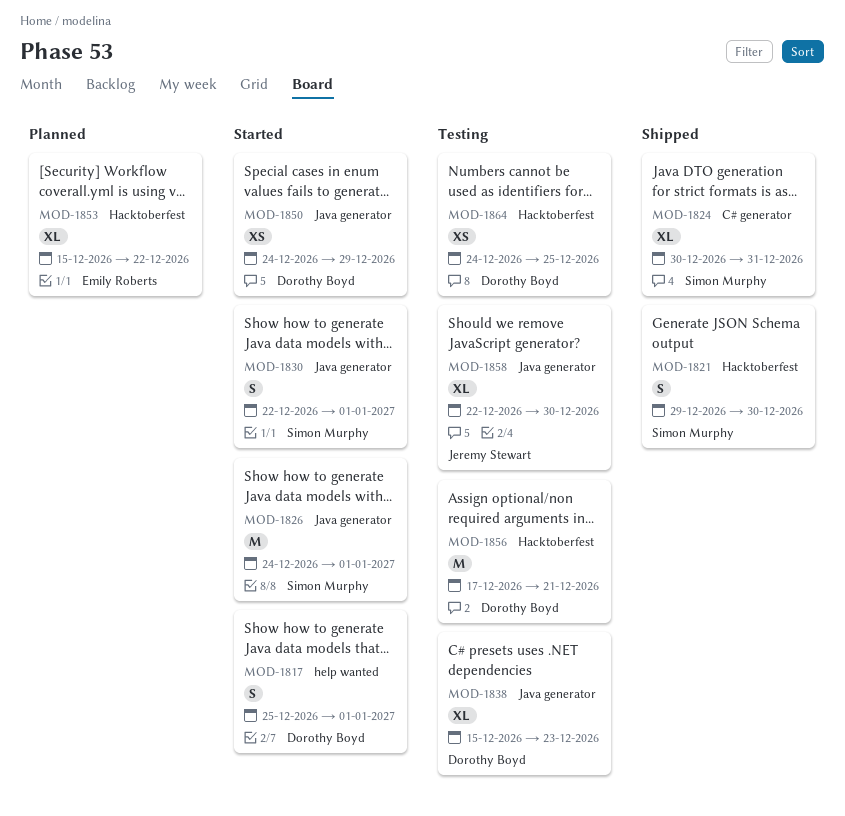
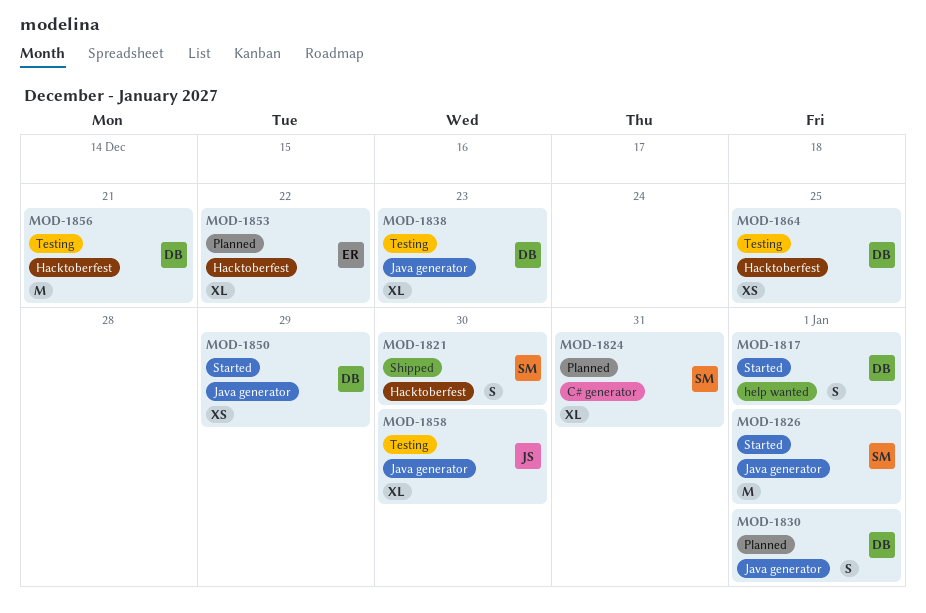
MOD-1824, status: Shipped -> Planned
MOD-1830, status: Started -> Planned
MOD-1830, owner: Simon Murphy -> Dorothy Boyd

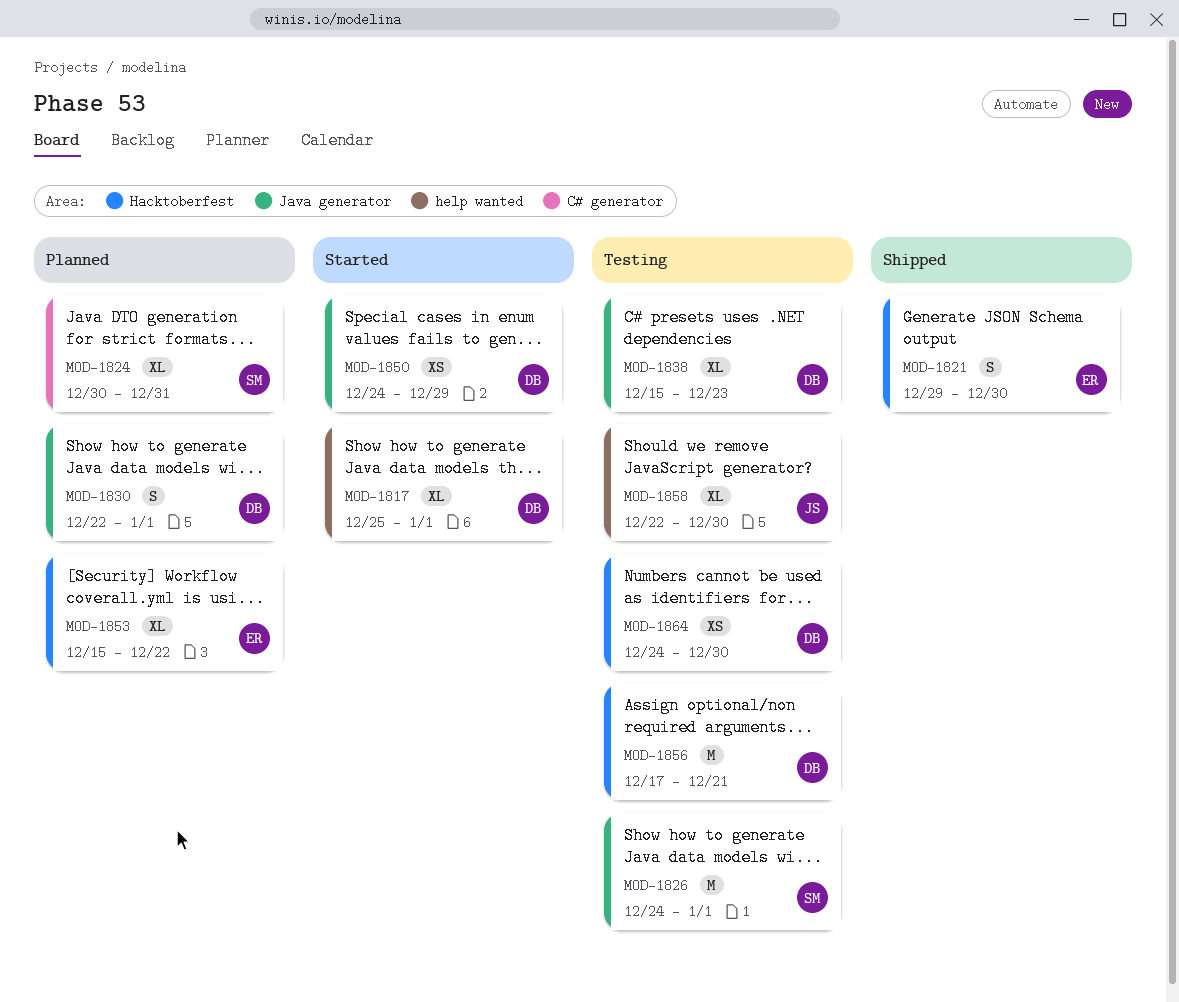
MOD-1817, estimate: S -> XL
MOD-1821, owner: SM -> ER
MOD-1826, status: Started -> Testing
MOD-1858, label: Java generator -> help wanted
MOD-1864, due: Dec 25 -> Dec 30

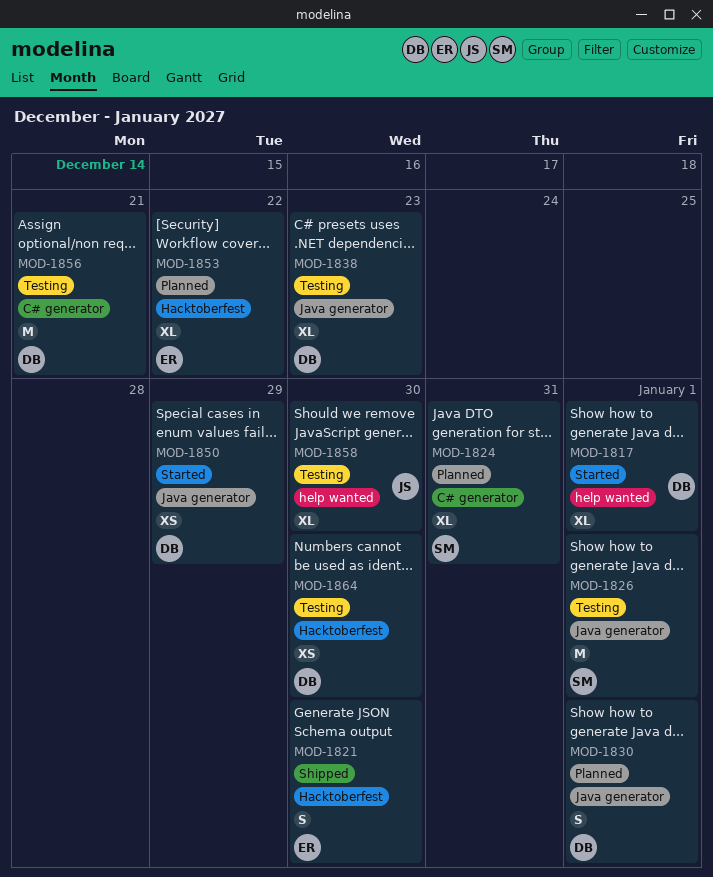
MOD-1856, label: Hacktoberfest -> C# generator

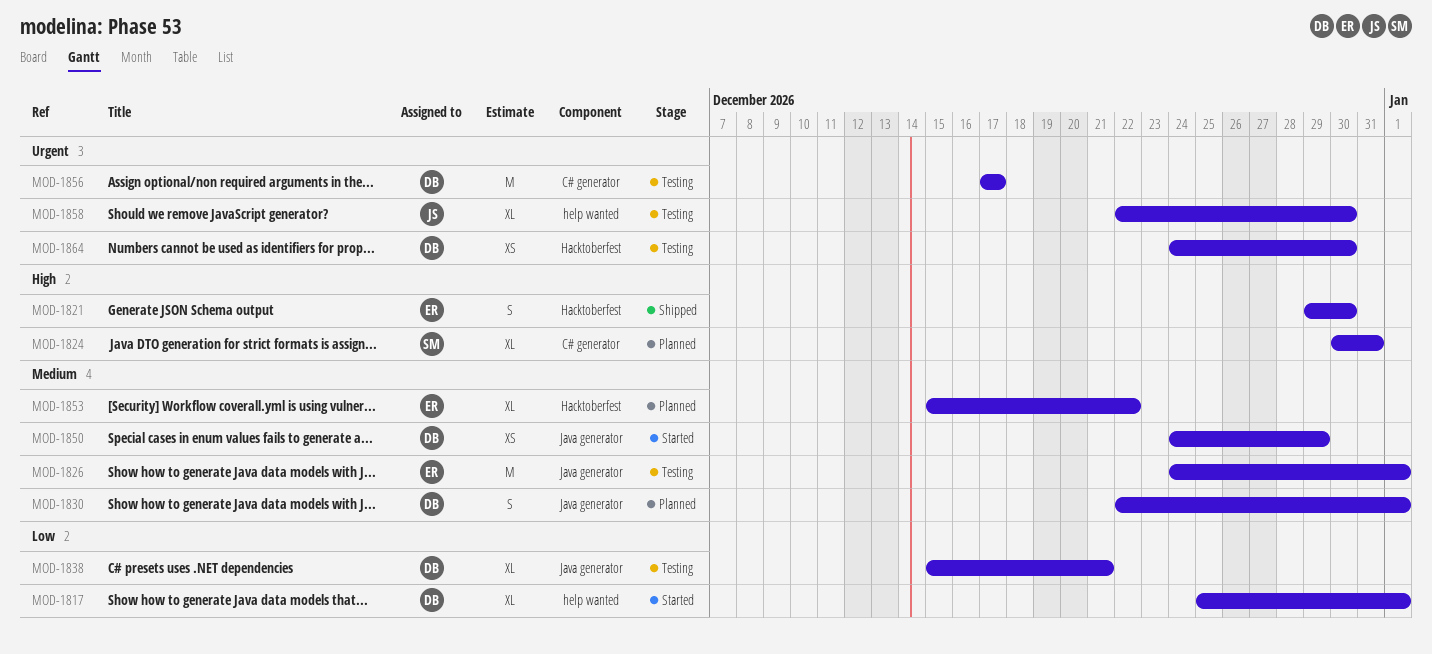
MOD-1826, owner: SM -> ER
MOD-1838, due: Dec 23 -> Dec 21
MOD-1856, due: Dec 21 -> Dec 17

